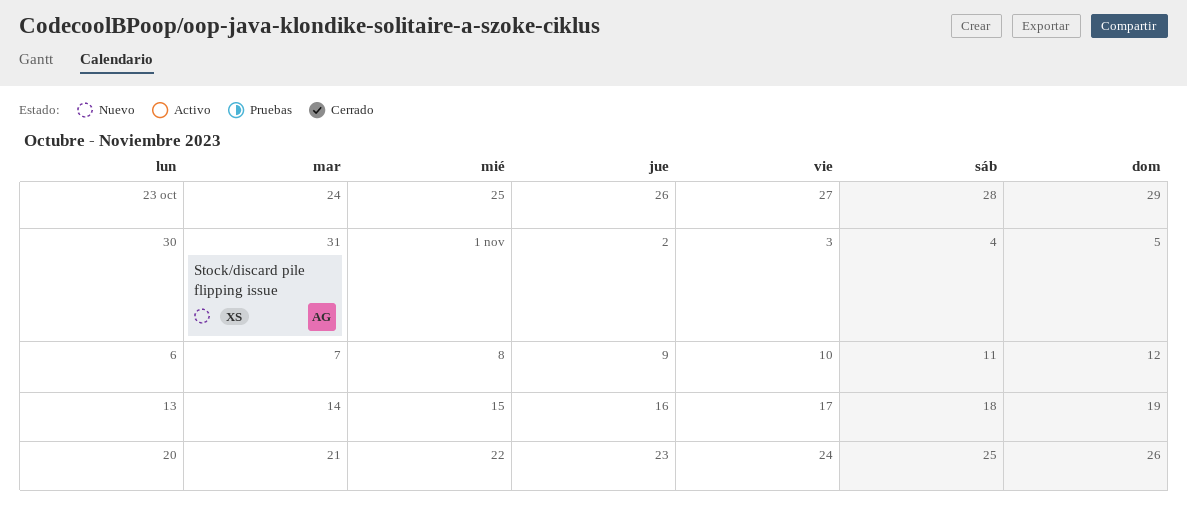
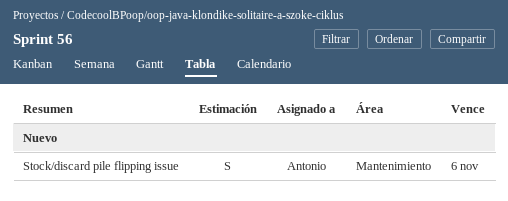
Stock/discard pile flipping issue, estimate: XS -> S
Stock/discard pile flipping issue, due: Oct 31 -> Nov 6

